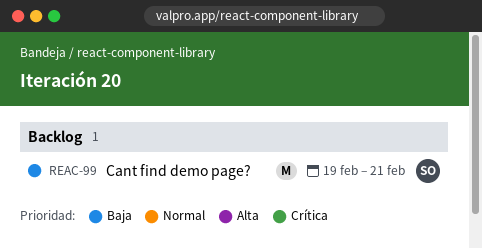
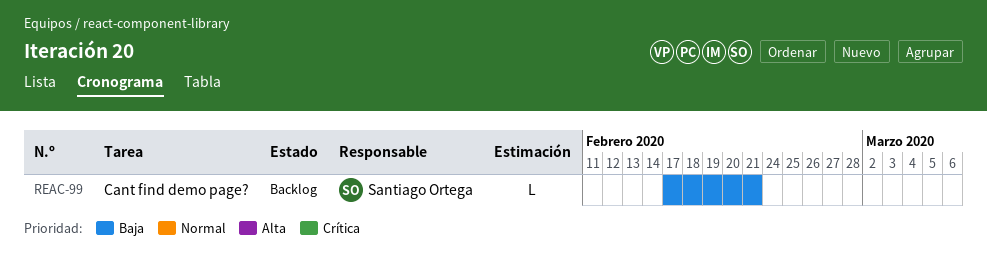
REAC-99, estimate: M -> L
REAC-99, start: Feb 19 -> Feb 17

